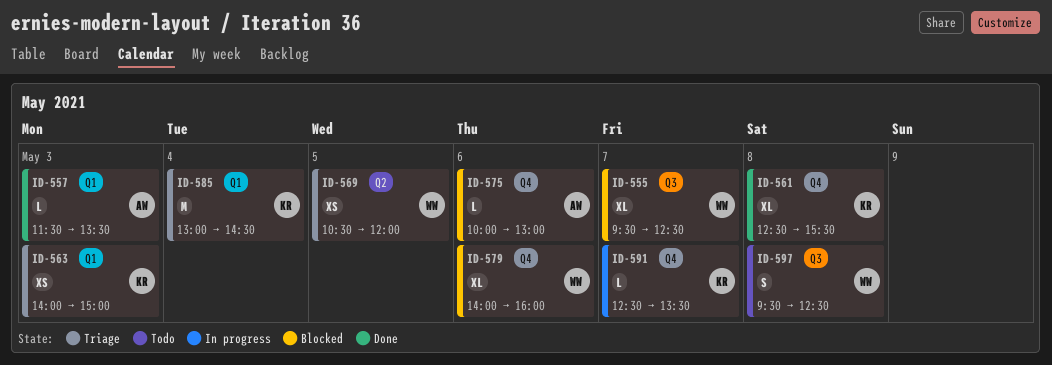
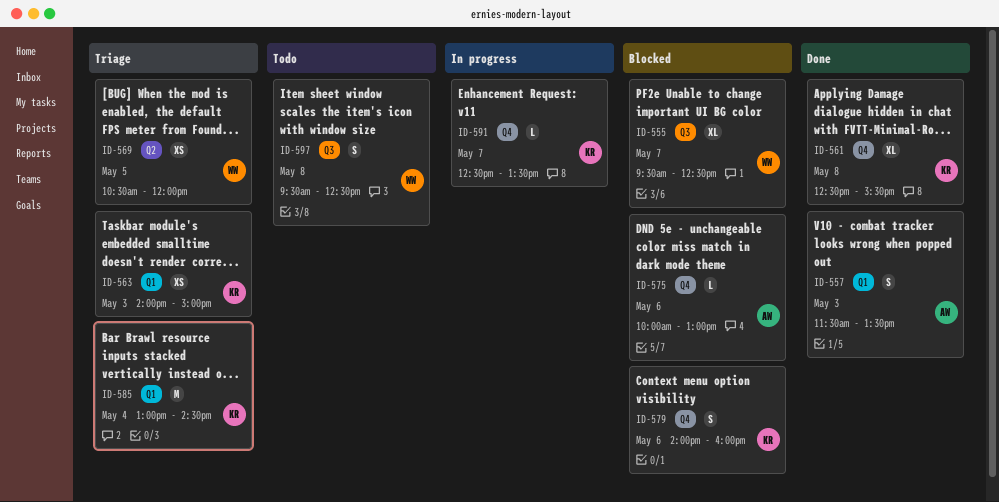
ID-557, estimate: L -> S
ID-579, owner: WW -> KR
ID-579, estimate: XL -> S

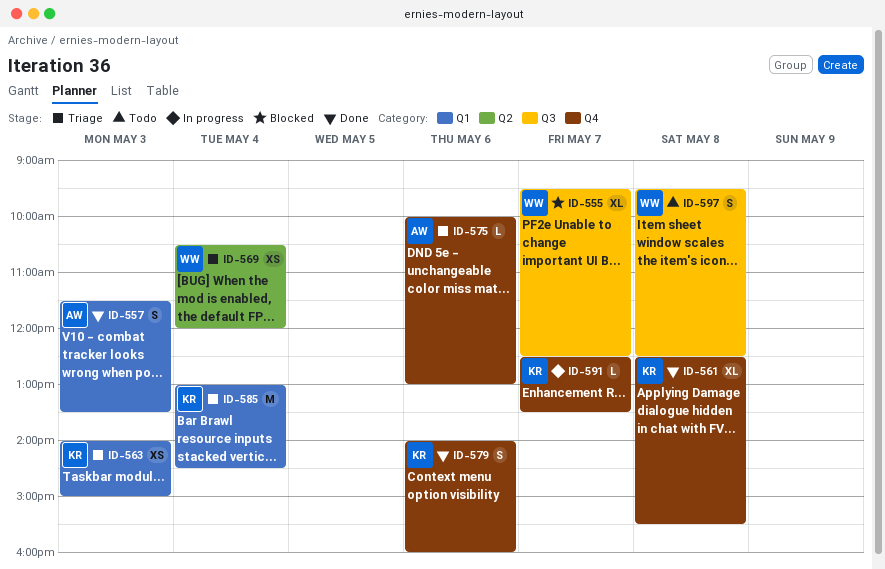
ID-569, day: May 5 -> May 4
ID-575, status: Blocked -> Triage
ID-579, status: Blocked -> Done

